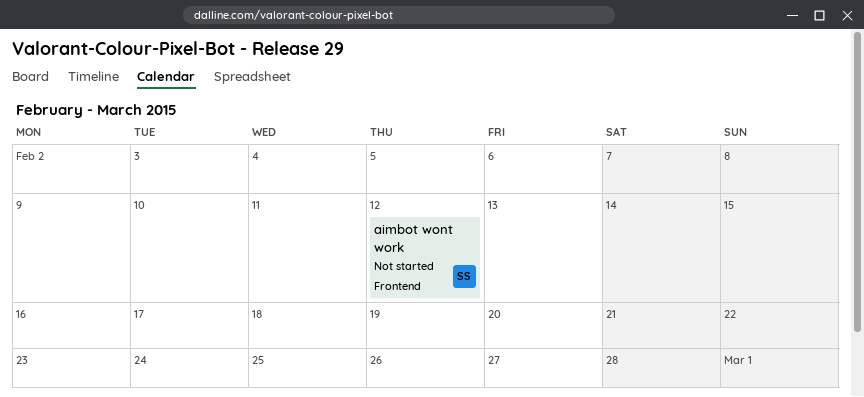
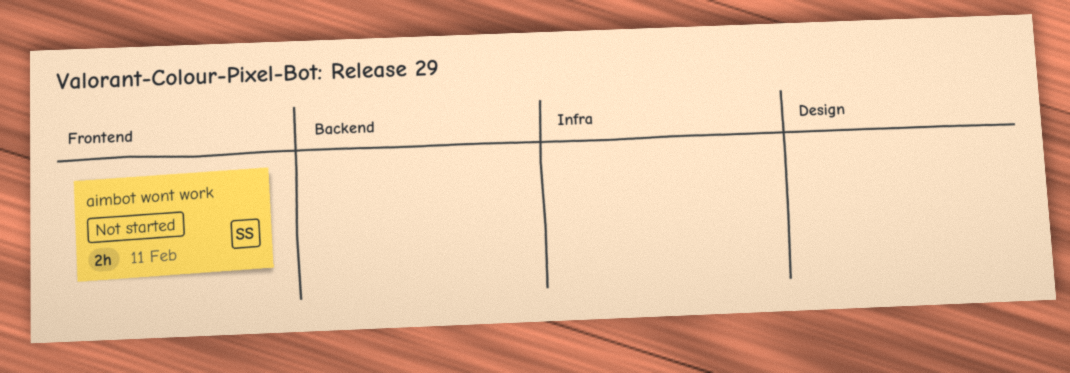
aimbot wont work, due: Feb 12 -> Feb 11

